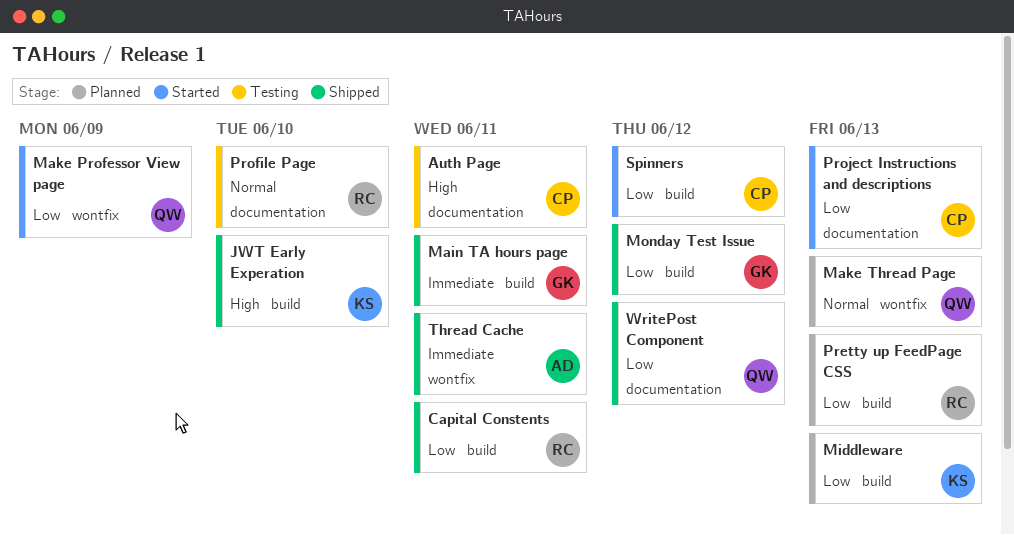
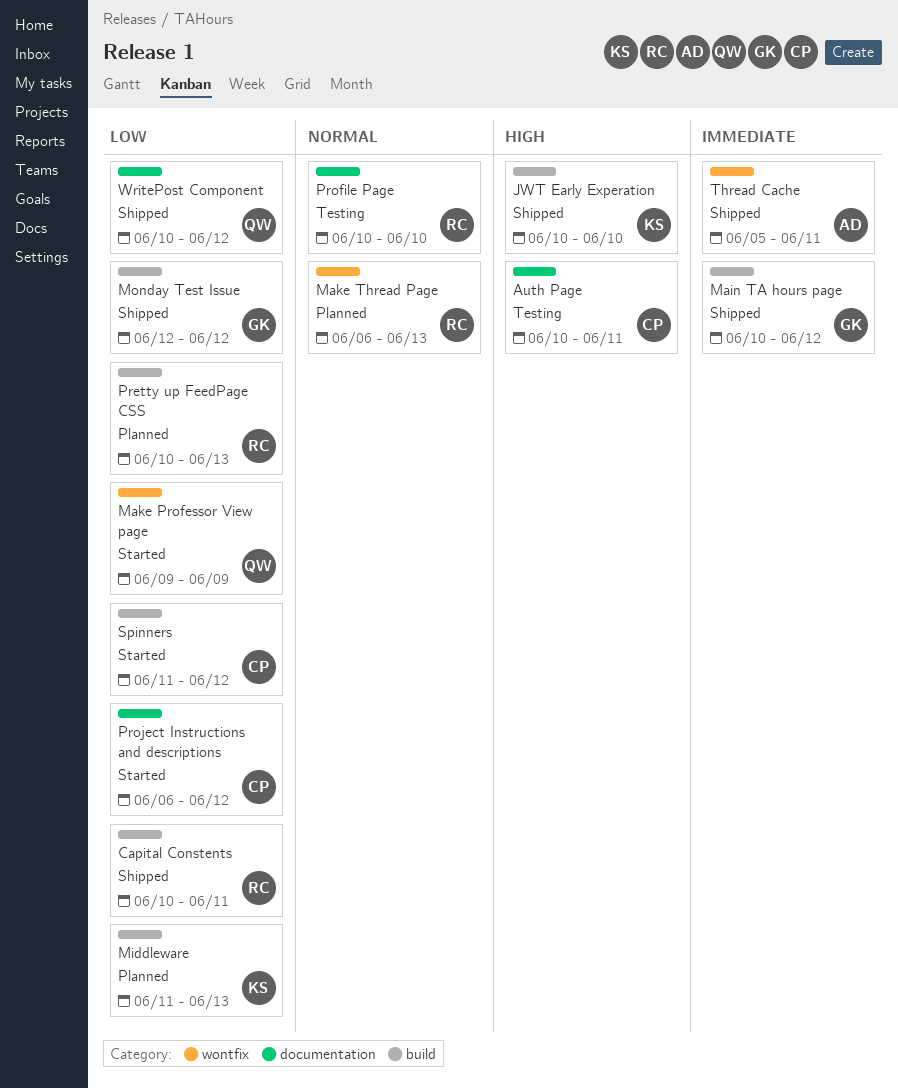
Main TA hours page, due: Jun 11 -> Jun 12
Make Thread Page, owner: QW -> RC
Project Instructions and descriptions, due: Jun 13 -> Jun 12

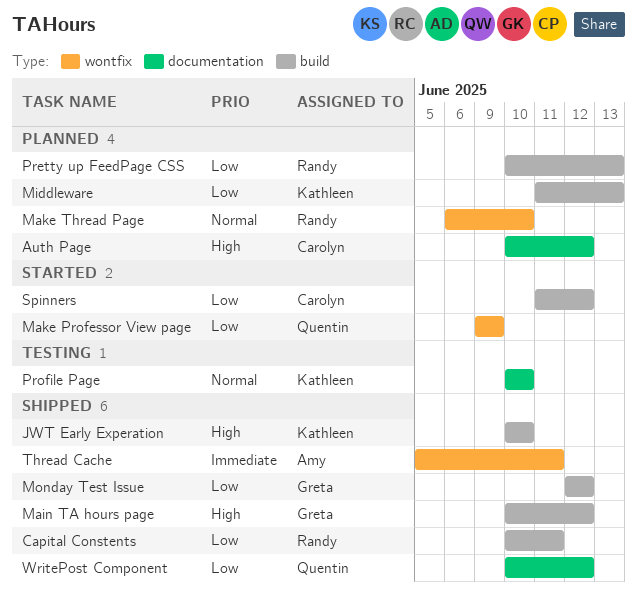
Auth Page, status: Testing -> Planned
Auth Page, due: Jun 11 -> Jun 12
Main TA hours page, priority: Immediate -> High
Make Thread Page, due: Jun 13 -> Jun 10
Profile Page, owner: Randy -> Kathleen
Project Instructions and descriptions: present -> none

